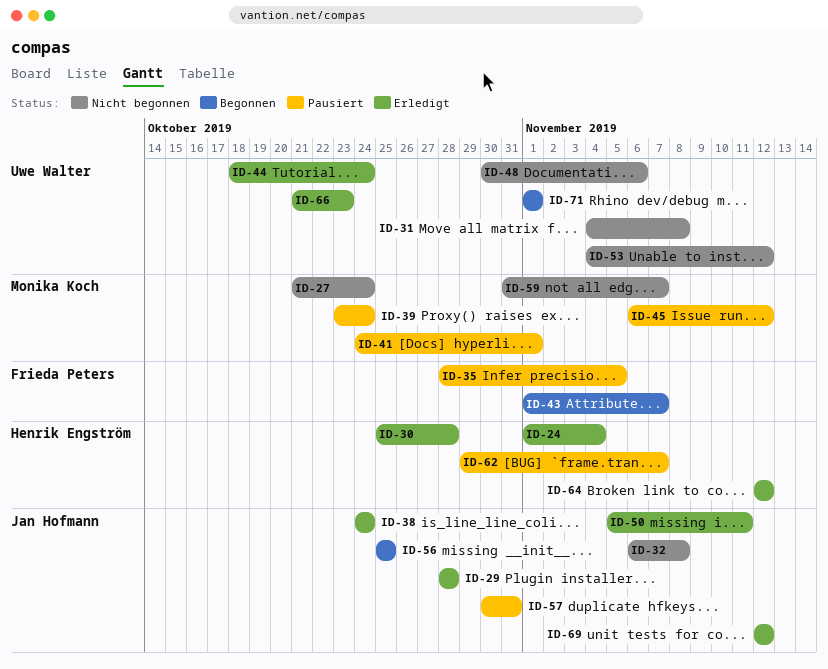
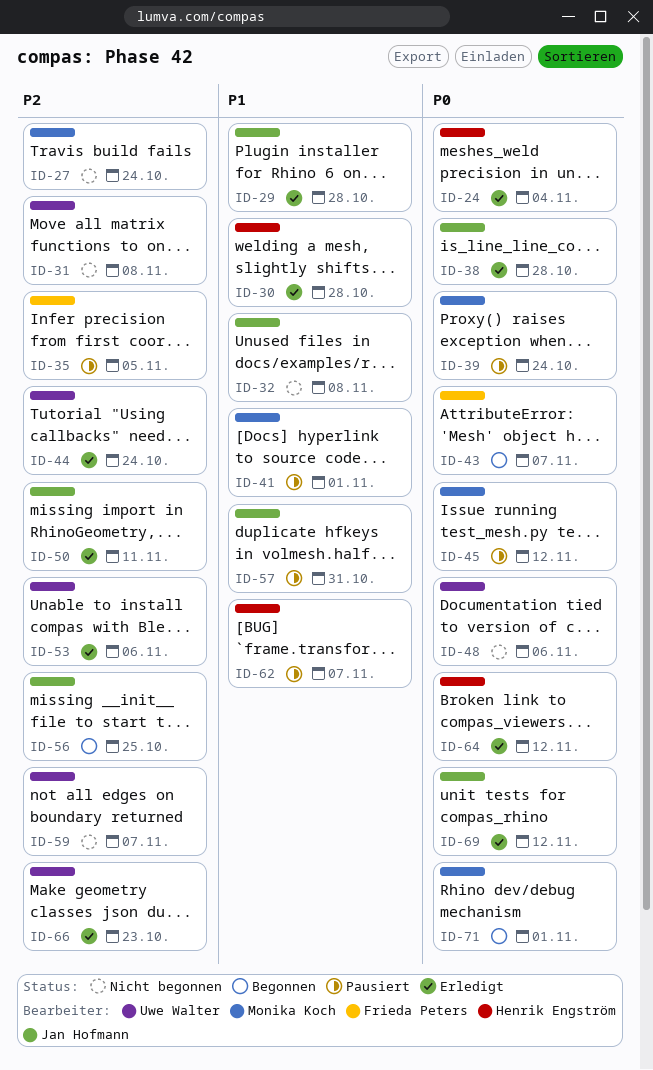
ID-38, due: Oct 24 -> Oct 28
ID-53, status: Nicht begonnen -> Erledigt
ID-53, due: Nov 12 -> Nov 6
ID-59, owner: Monika Koch -> Uwe Walter
ID-71, owner: Uwe Walter -> Monika Koch

